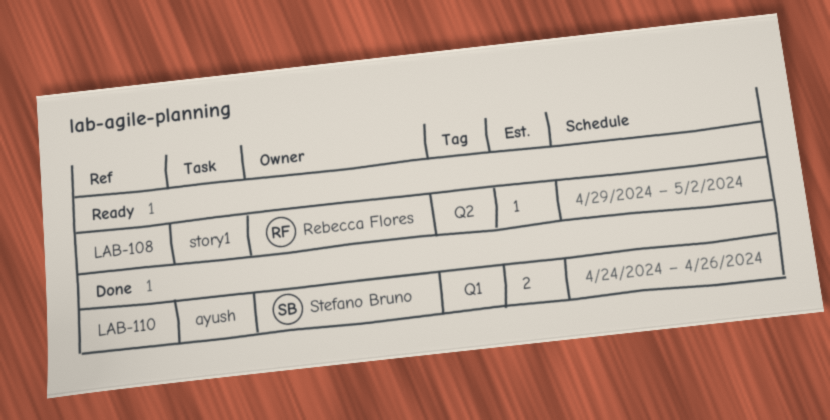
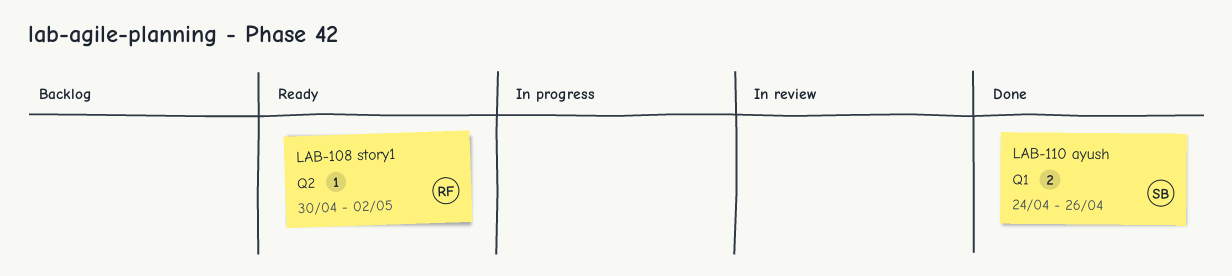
LAB-108, start: Apr 29 -> Apr 30

